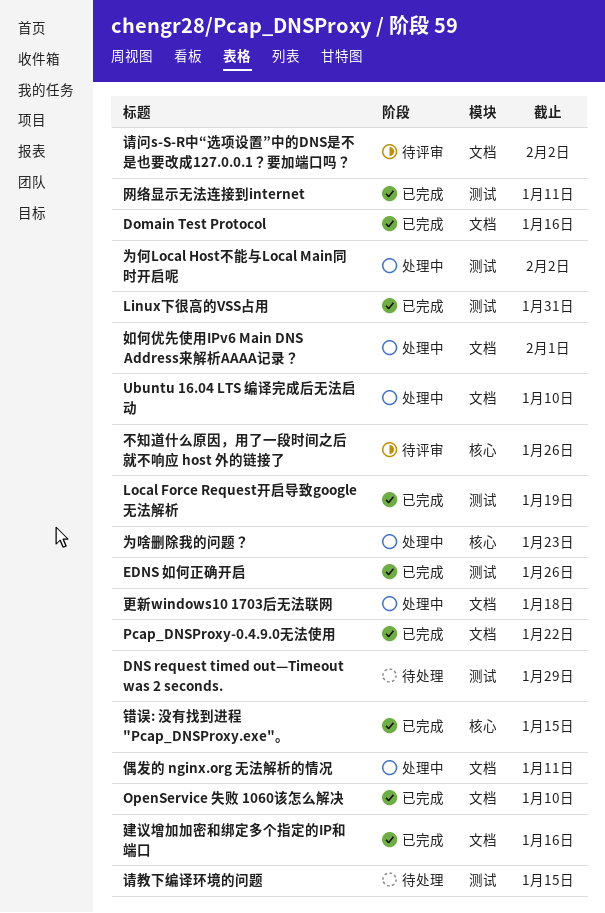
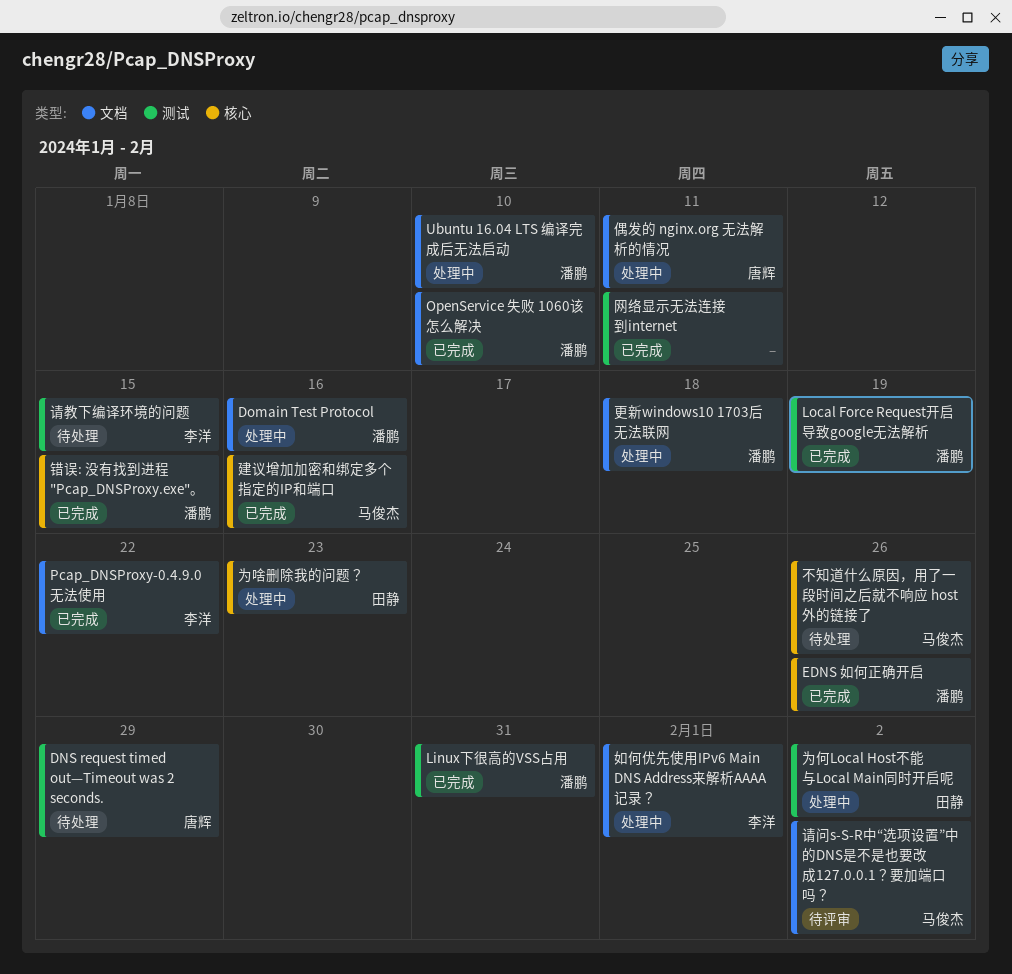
Domain Test Protocol, status: 已完成 -> 处理中
EDNS 如何正确开启, label: 测试 -> 核心
不知道什么原因，用了一段时间之后就不响应 host 外的链接了, status: 待评审 -> 待处理
建议增加加密和绑定多个指定的IP和端口, label: 文档 -> 核心

